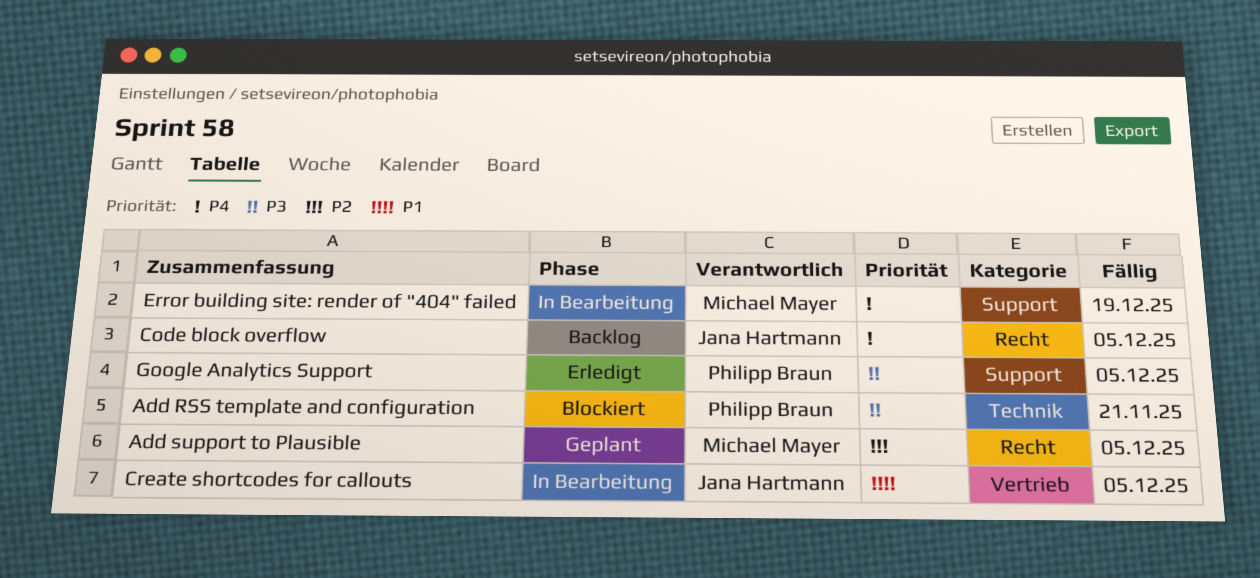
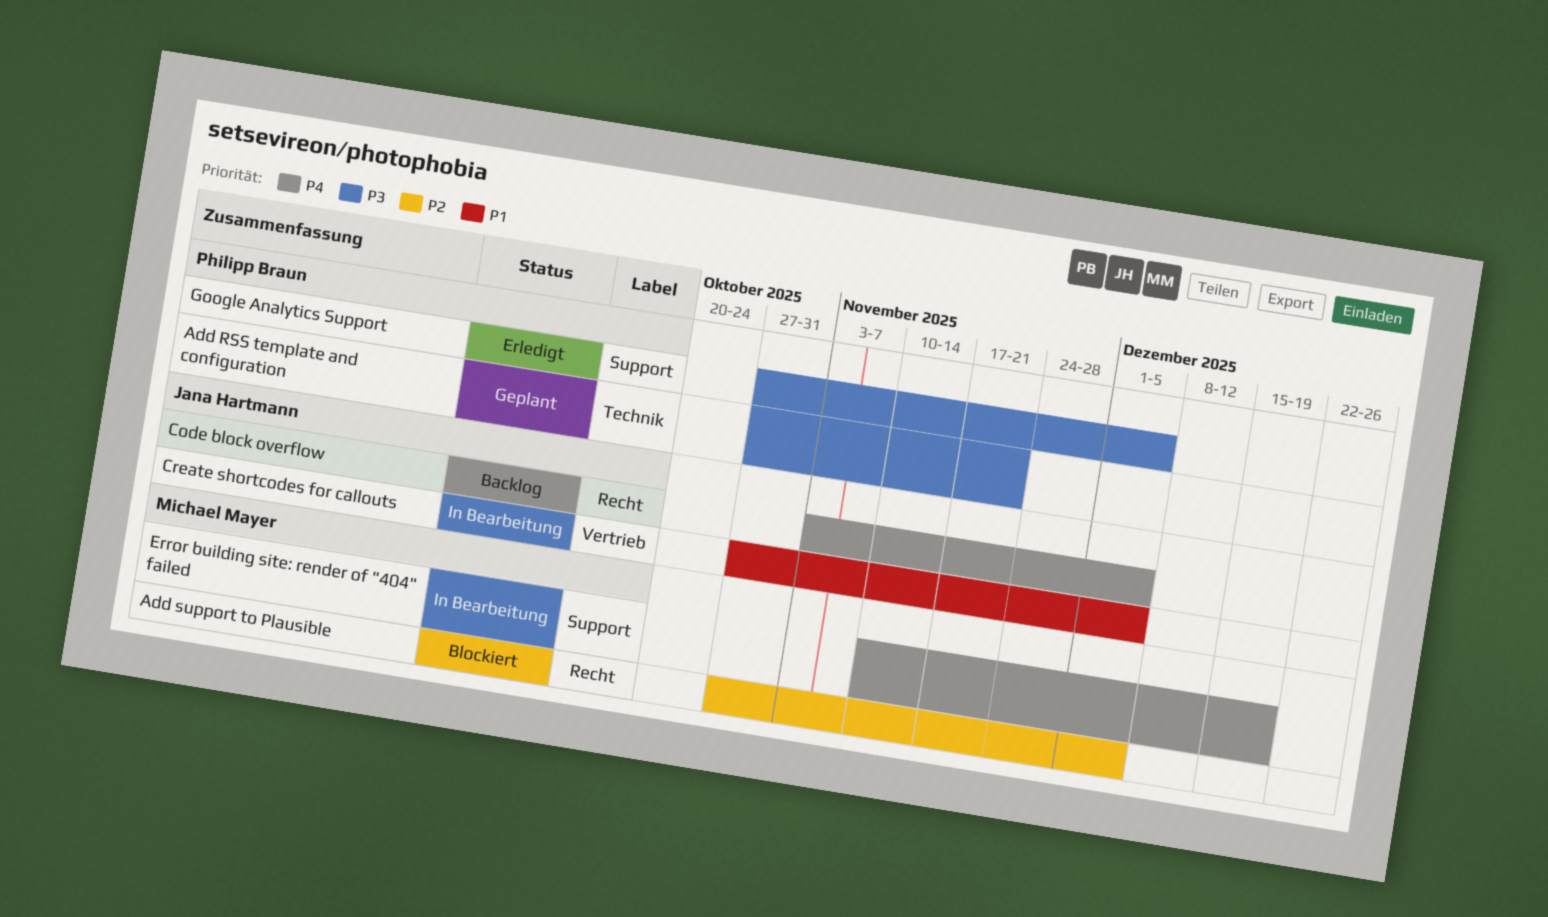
Add RSS template and configuration, status: Blockiert -> Geplant
Add support to Plausible, status: Geplant -> Blockiert

